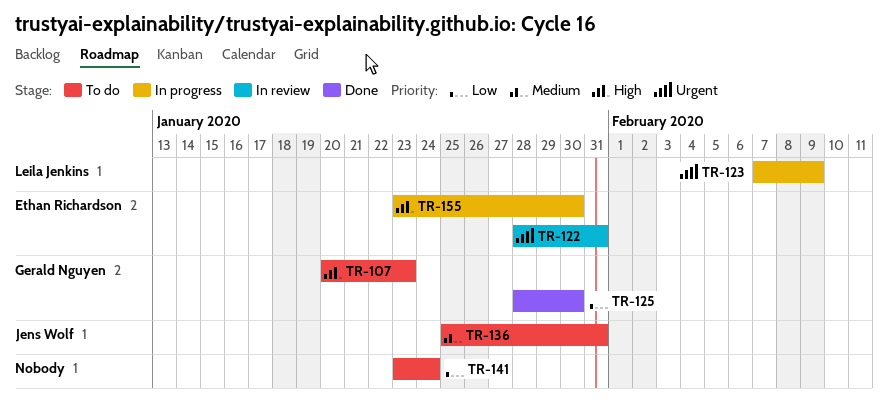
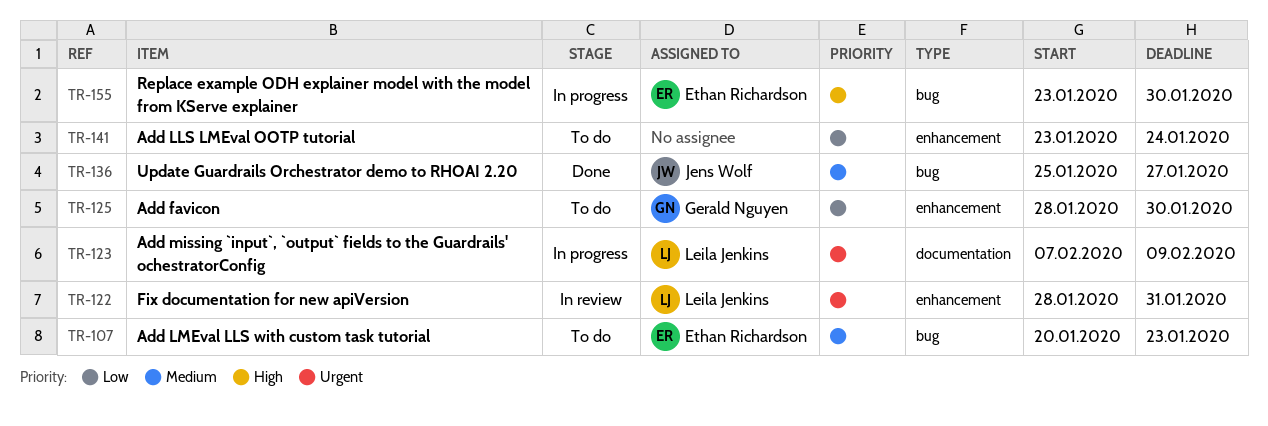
TR-107, owner: Gerald Nguyen -> Ethan Richardson
TR-107, priority: High -> Medium
TR-122, owner: Ethan Richardson -> Leila Jenkins
TR-125, status: Done -> To do
TR-136, status: To do -> Done
TR-136, due: Jan 31 -> Jan 27

